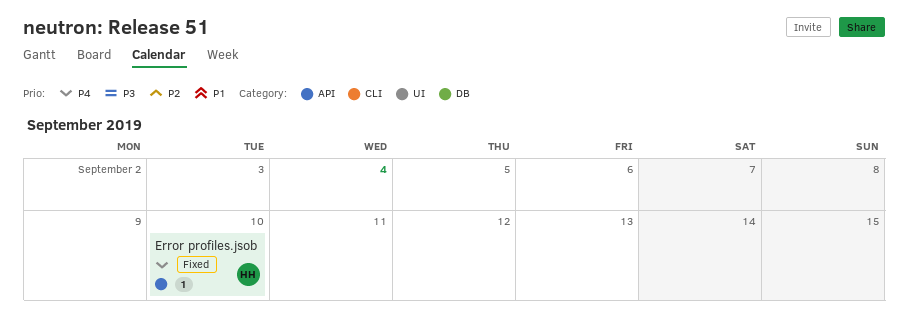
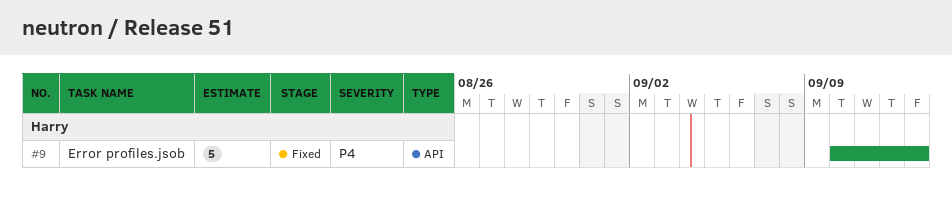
Error profiles.jsob, estimate: 1 -> 5
Error profiles.jsob, due: Sep 10 -> Sep 13

